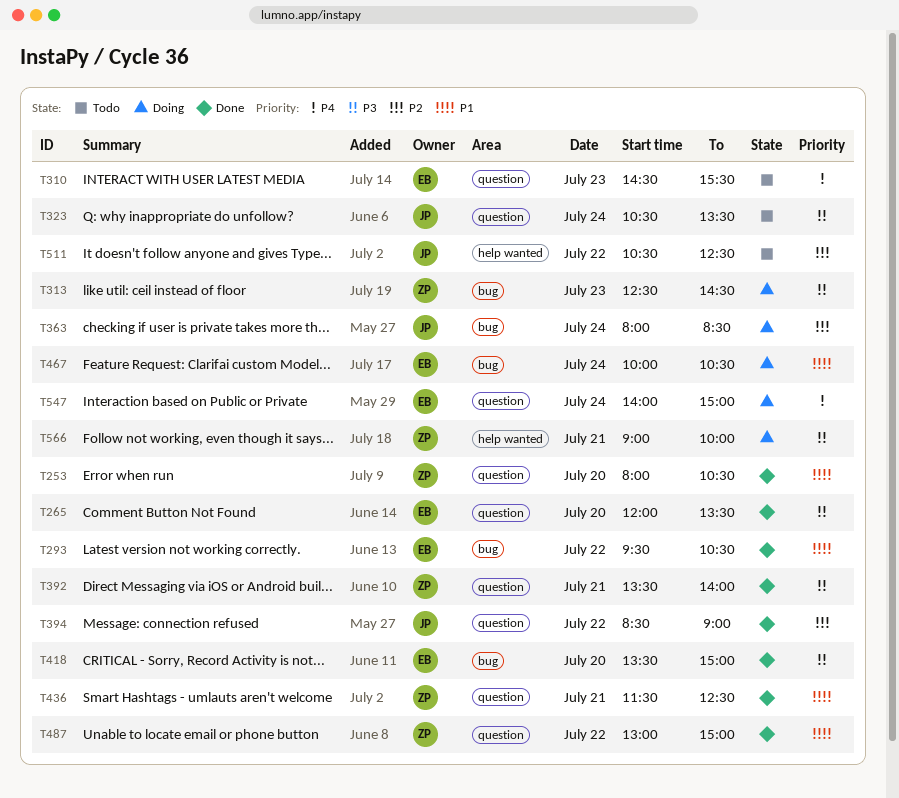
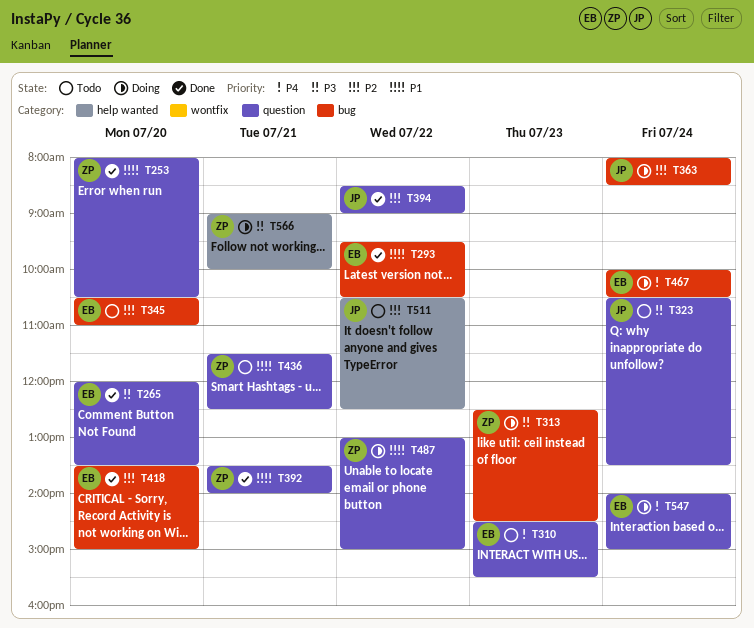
T345: none -> present
T392, priority: P3 -> P1
T418, priority: P3 -> P2
T436, status: Done -> Todo
T467, priority: P1 -> P4
T487, status: Done -> Doing

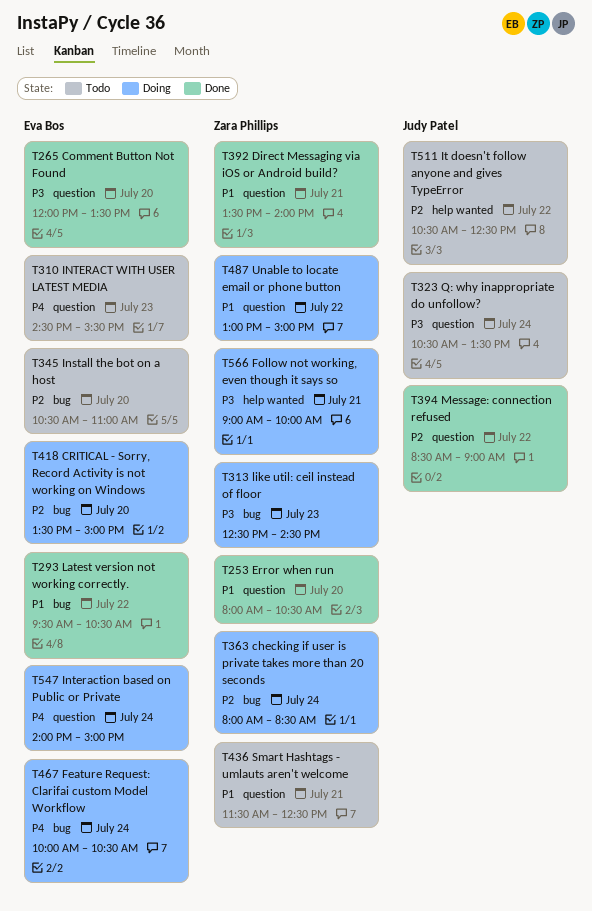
T363, owner: Judy Patel -> Zara Phillips
T418, status: Done -> Doing

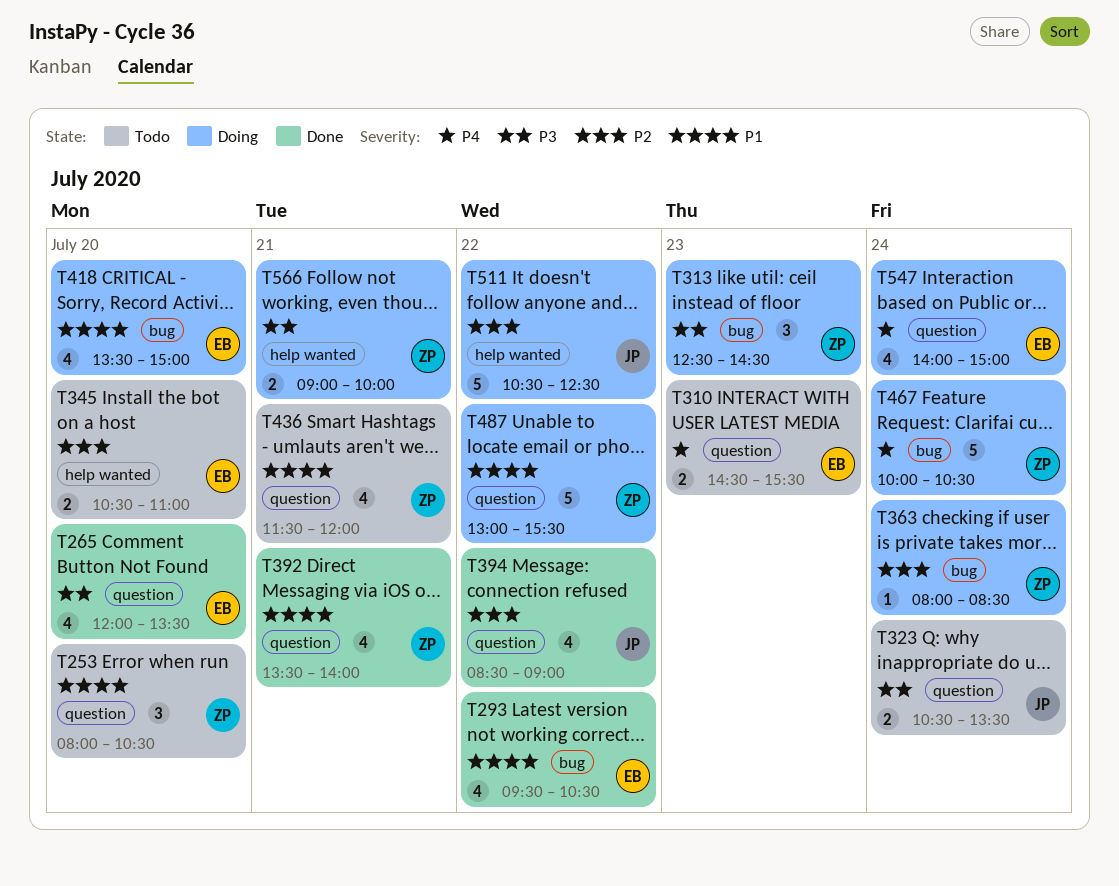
T253, status: Done -> Todo
T345, label: bug -> help wanted
T418, priority: P2 -> P1
T436, ends: 12:30 -> 12:00
T467, owner: Eva Bos -> Zara Phillips
T487, ends: 15:00 -> 15:30
T511, status: Todo -> Doing

